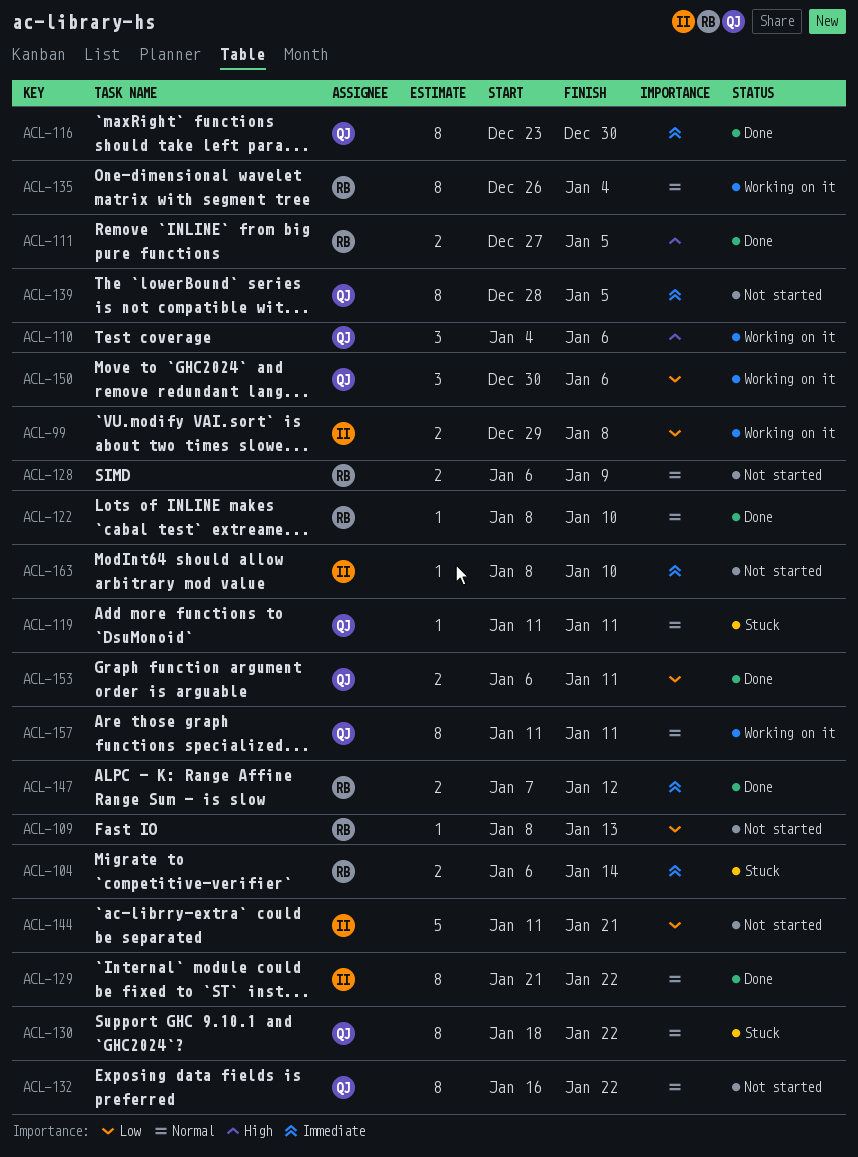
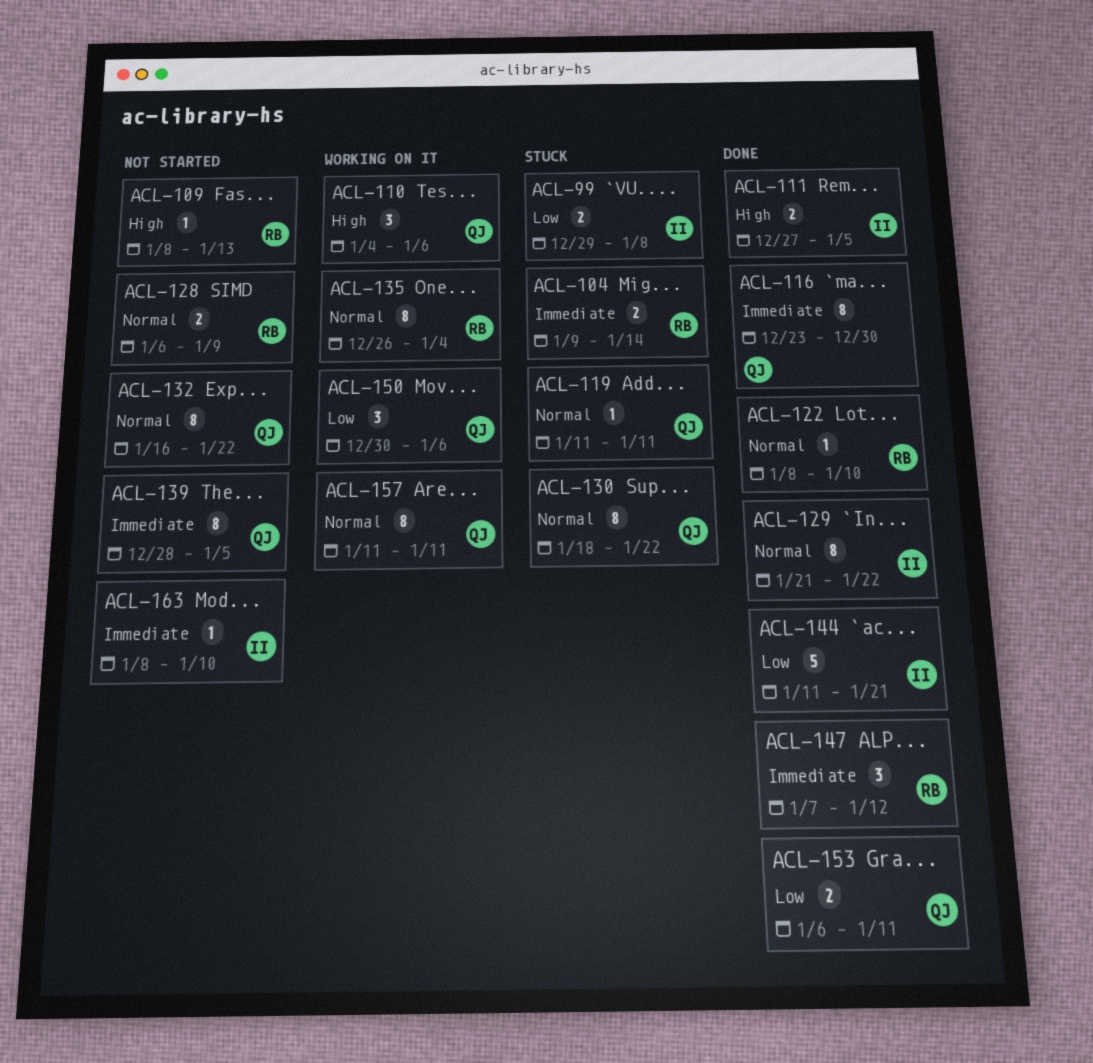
ACL-99, status: Working on it -> Stuck
ACL-104, start: Jan 6 -> Jan 9
ACL-109, priority: Low -> High
ACL-111, owner: RB -> II
ACL-144, status: Not started -> Done
ACL-147, estimate: 2 -> 3

